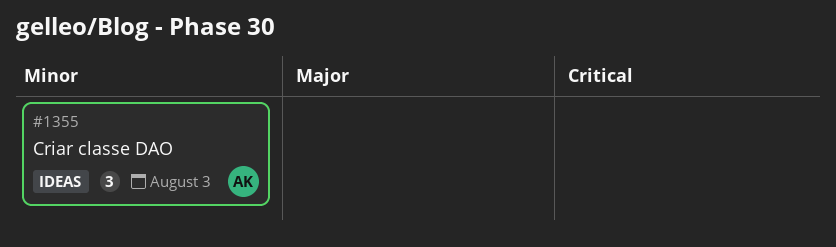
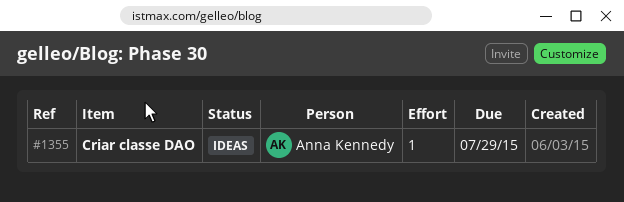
#1355, estimate: 3 -> 1
#1355, due: Aug 3 -> Jul 29

